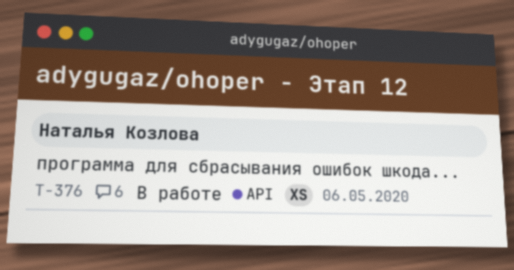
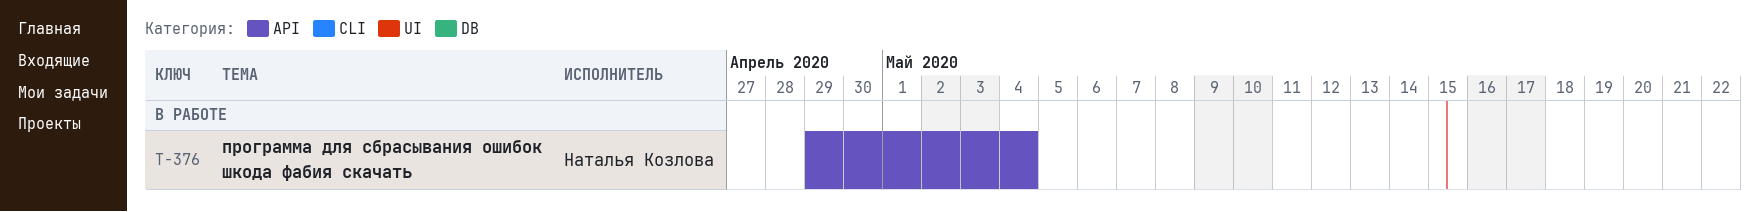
T-376, due: May 6 -> May 4

